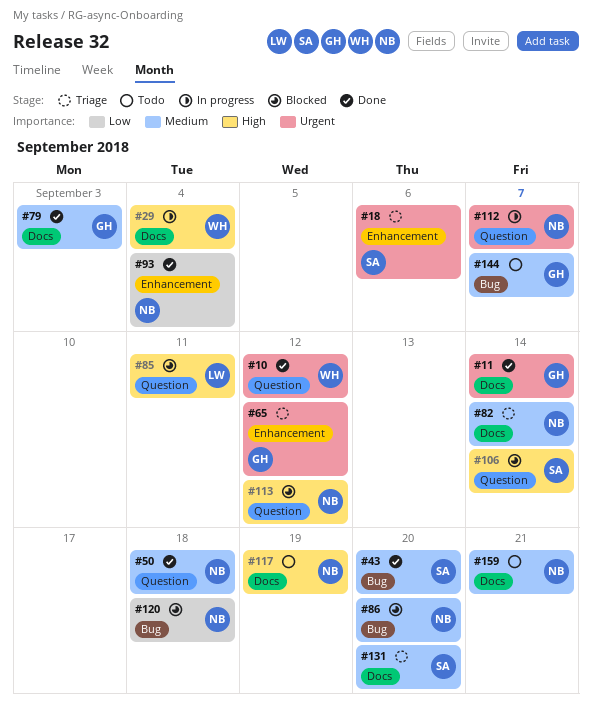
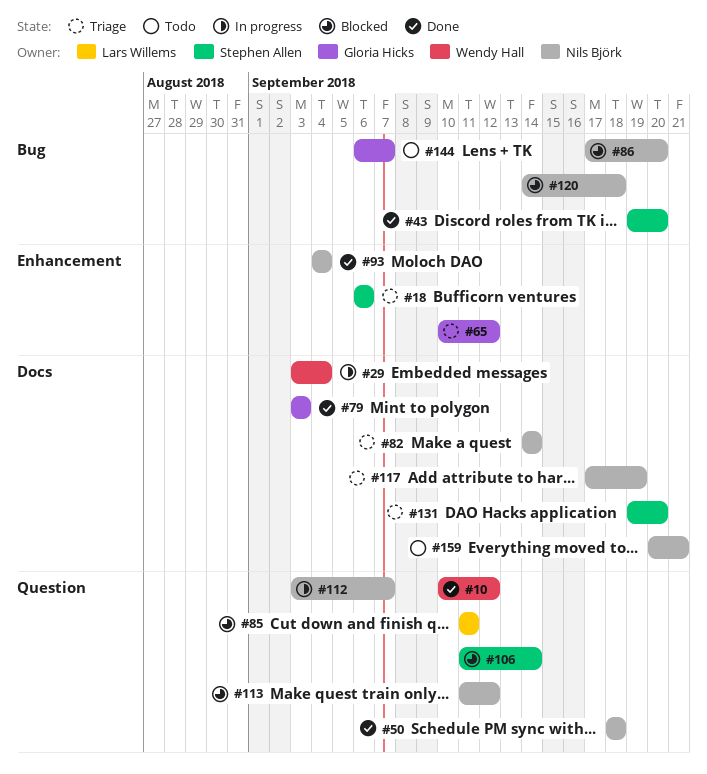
#11: present -> none
#117, status: Todo -> Triage

